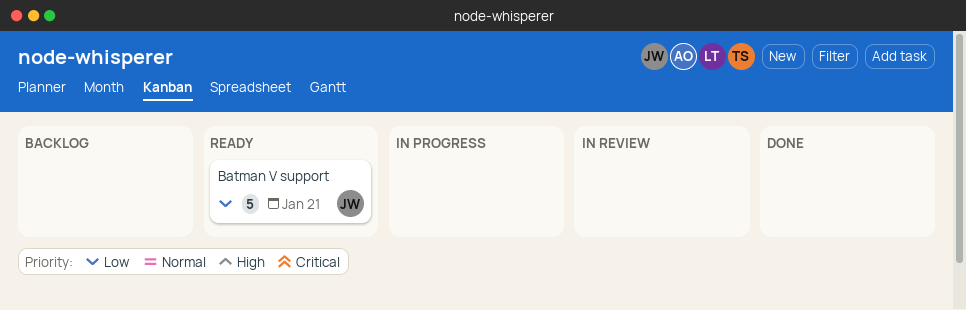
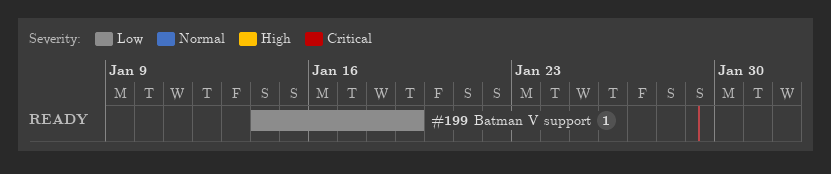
Batman V support, estimate: 5 -> 1
Batman V support, due: Jan 21 -> Jan 19

